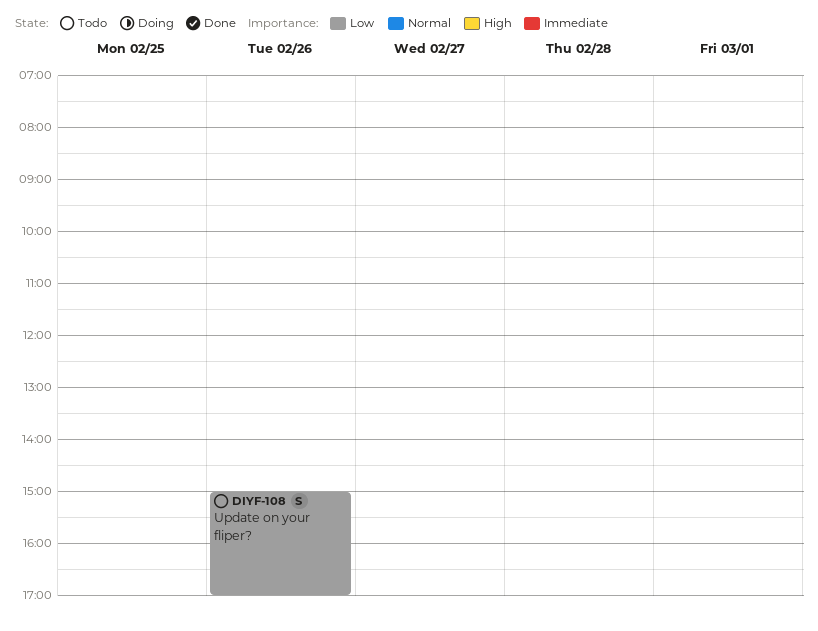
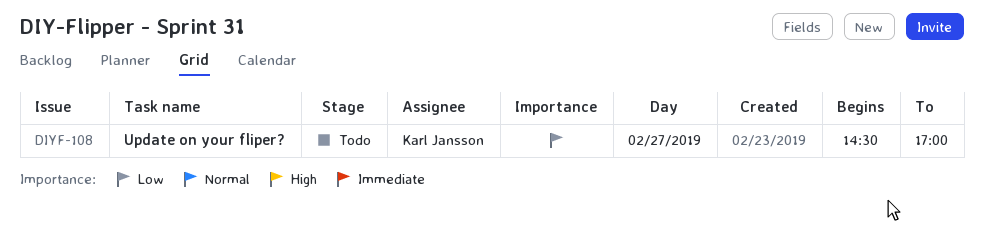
DIYF-108, day: Feb 26 -> Feb 27
DIYF-108, begins: 15:00 -> 14:30

